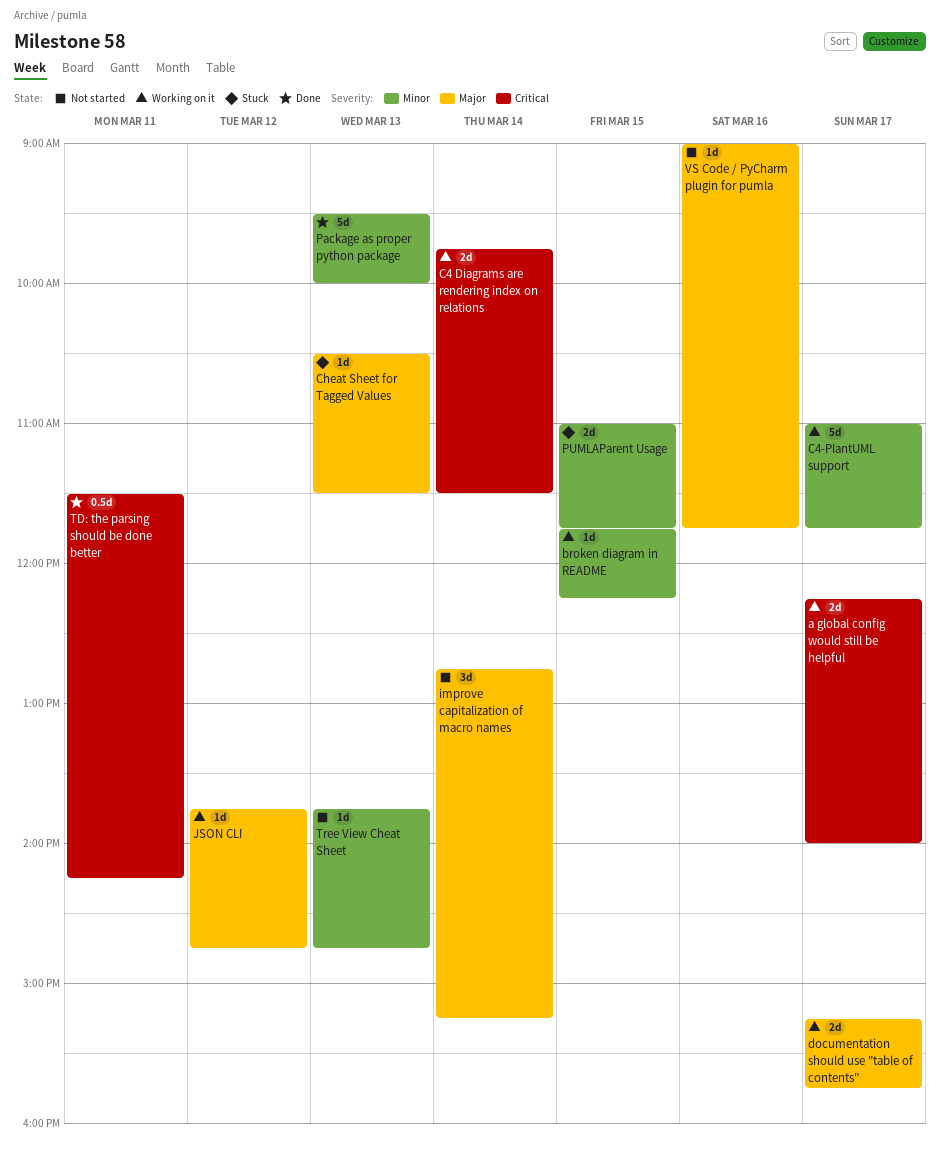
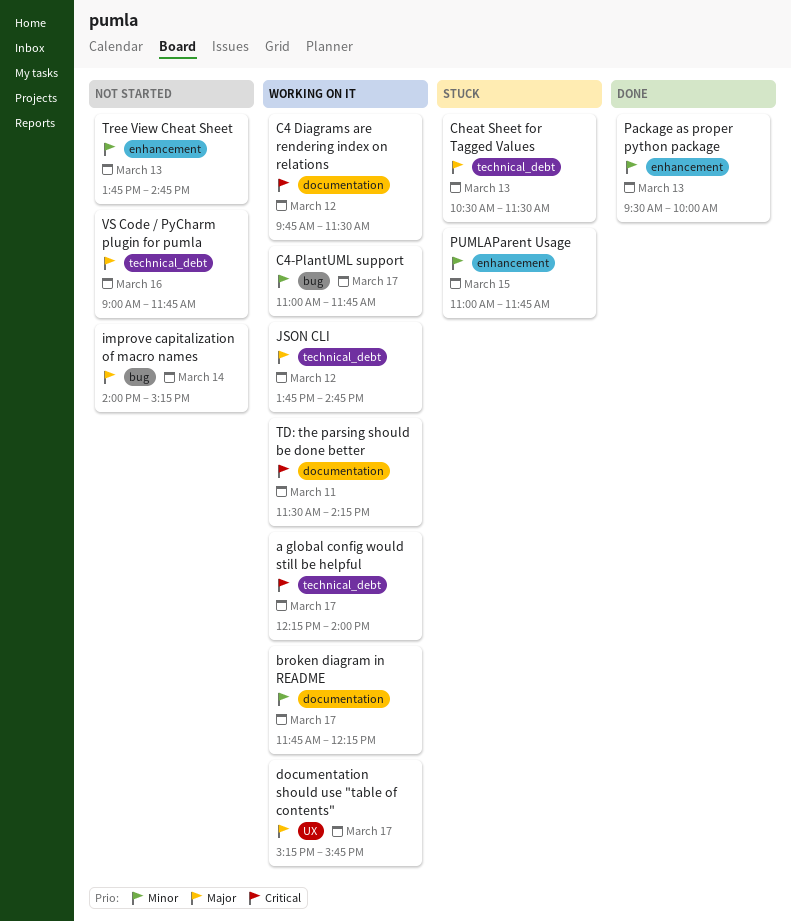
broken diagram in README, day: Mar 15 -> Mar 17
C4 Diagrams are rendering index on relations, day: Mar 14 -> Mar 12
improve capitalization of macro names, begins: 12:45 -> 14:00
TD: the parsing should be done better, status: Done -> Working on it

